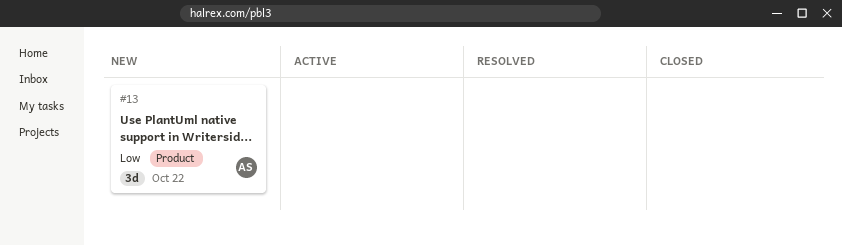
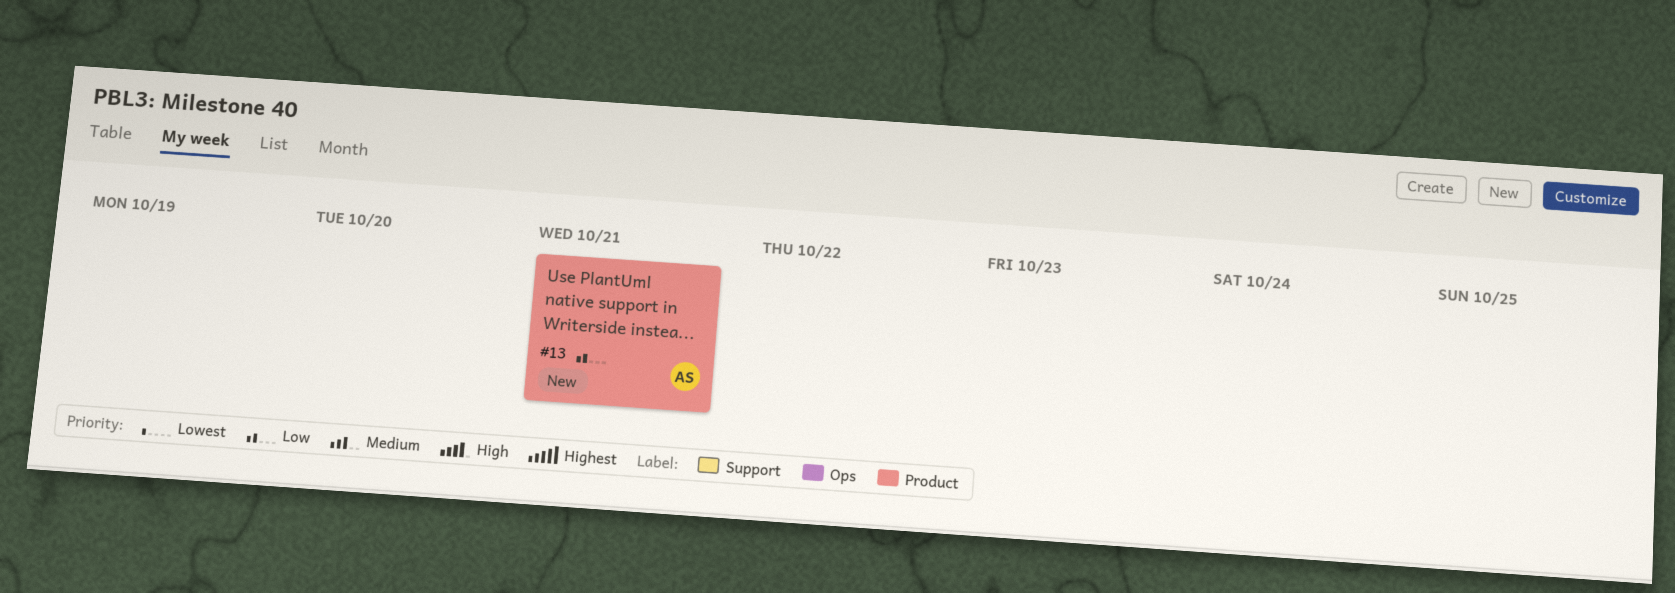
#13, due: Oct 22 -> Oct 21

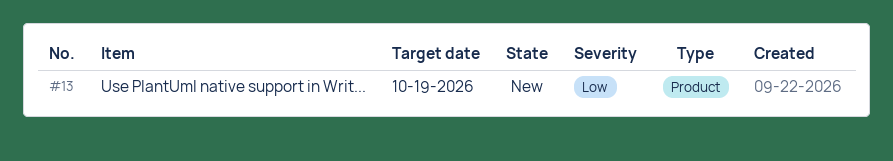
#13, due: Oct 21 -> Oct 19

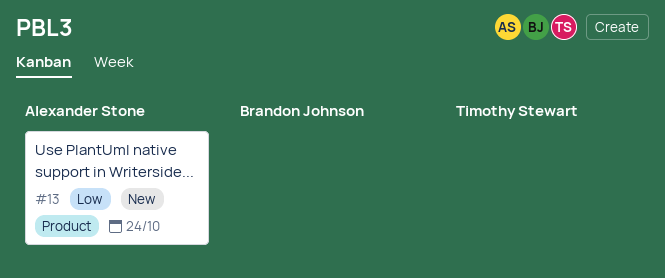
#13, due: Oct 19 -> Oct 24

